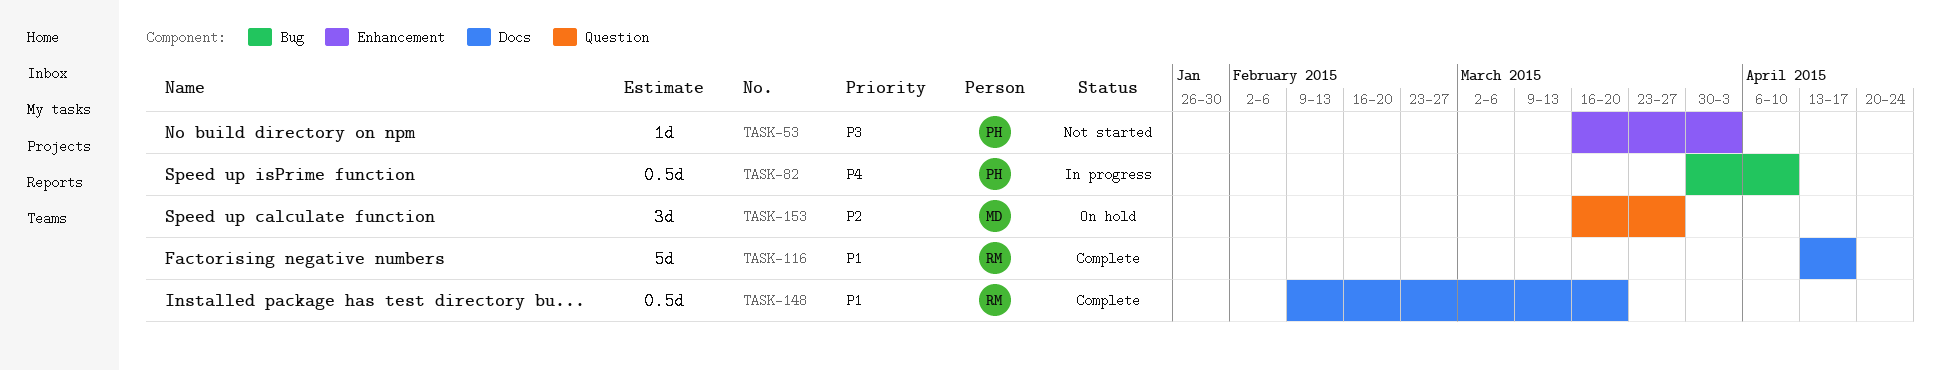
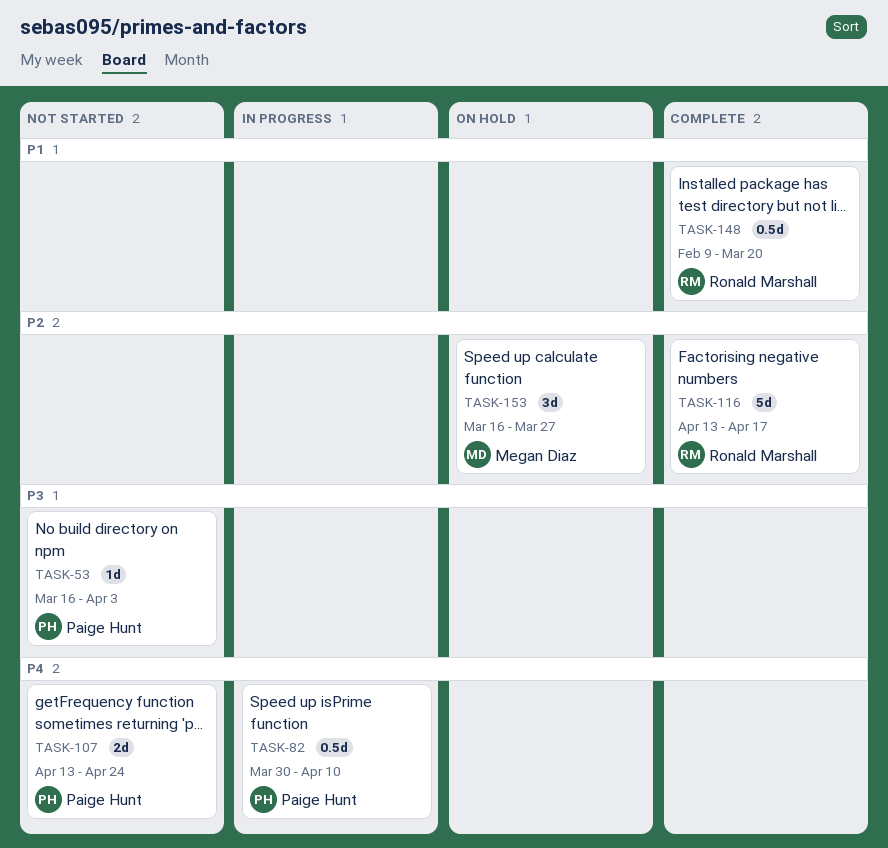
TASK-107: none -> present
TASK-116, priority: P1 -> P2

